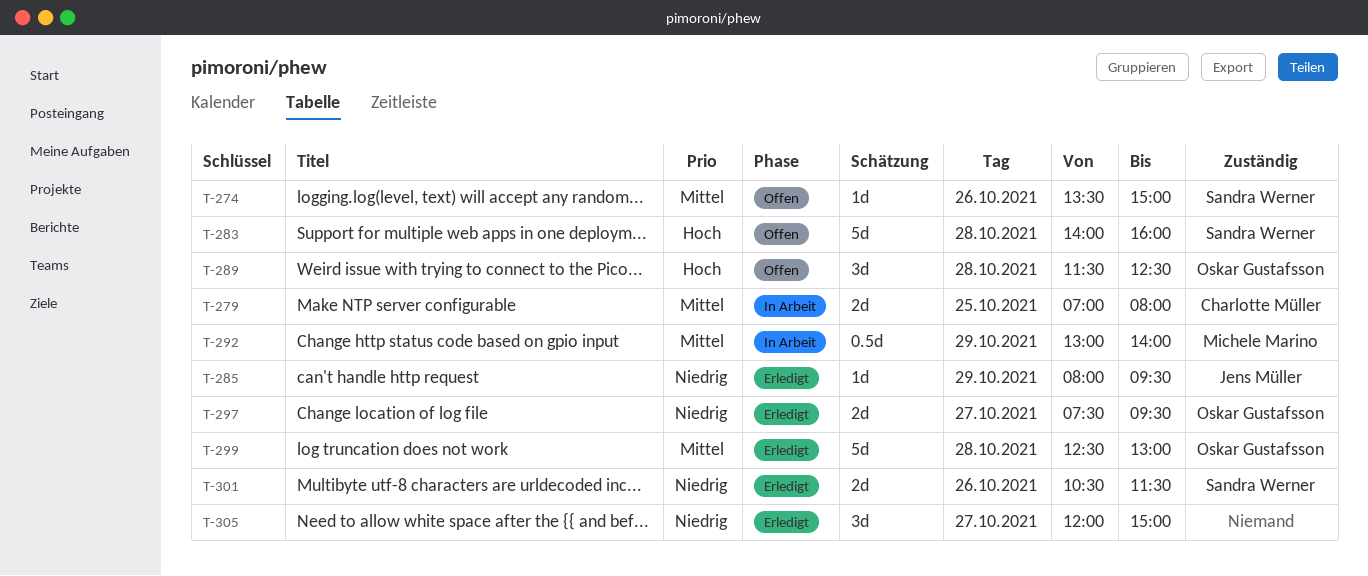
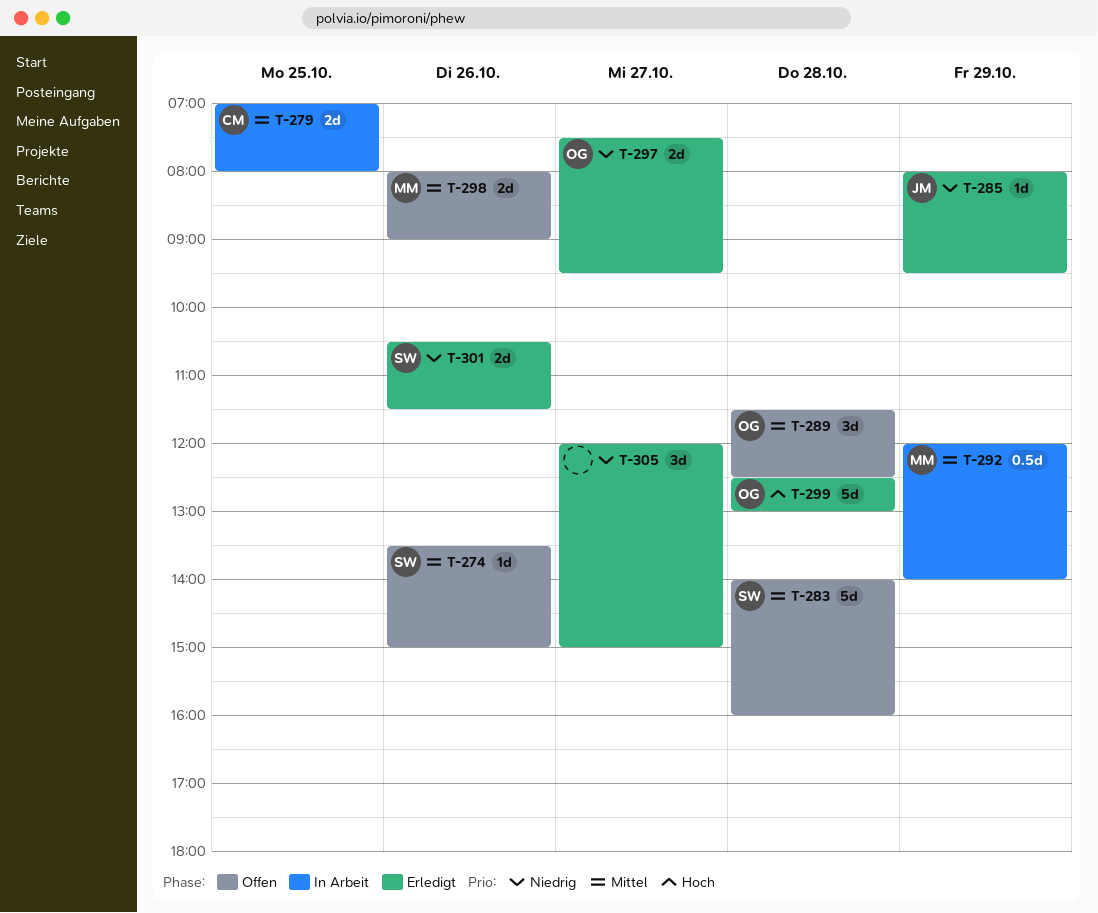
T-283, priority: Hoch -> Mittel
T-289, priority: Hoch -> Mittel
T-292, begins: 13:00 -> 12:00
T-298: none -> present
T-299, priority: Mittel -> Hoch

